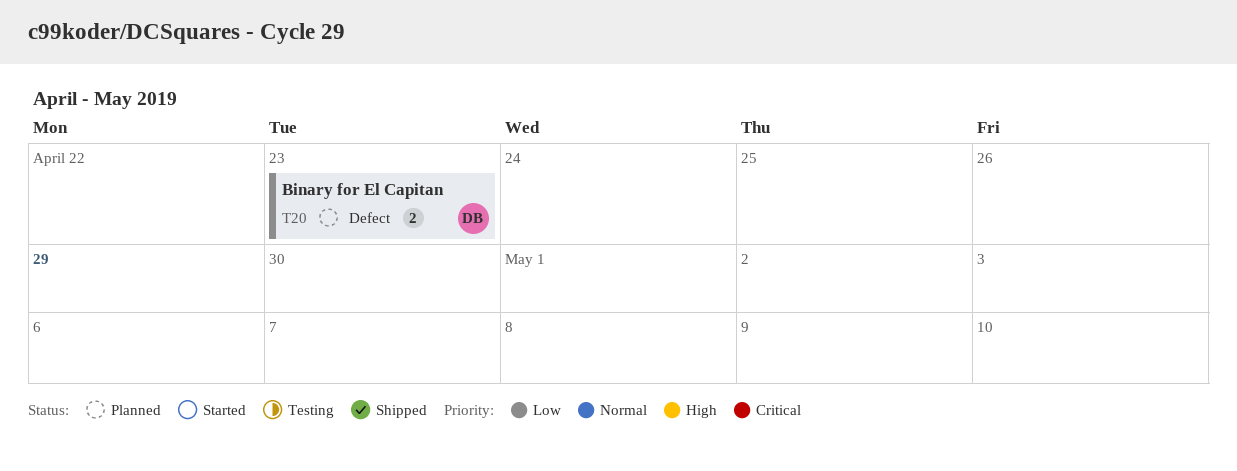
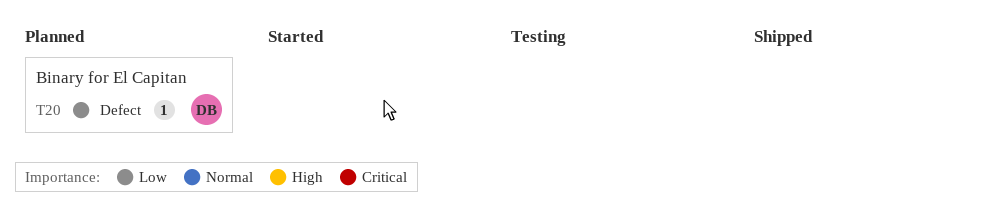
T20, estimate: 2 -> 1

